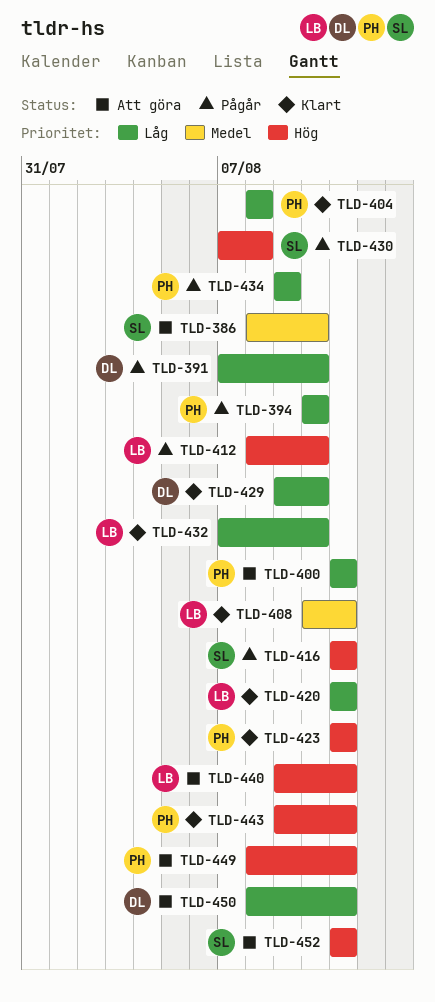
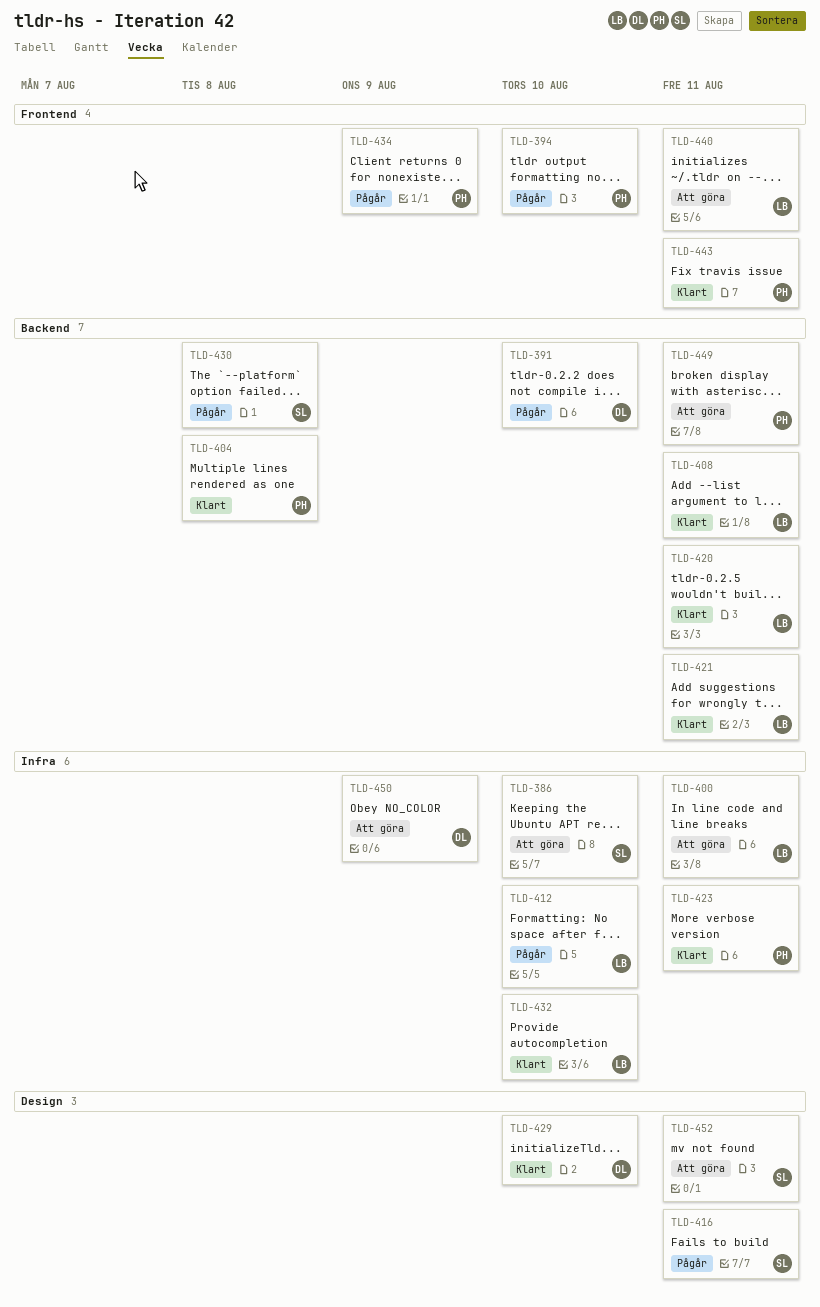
TLD-400, owner: PH -> LB
TLD-421: none -> present
TLD-450, due: Aug 11 -> Aug 9

